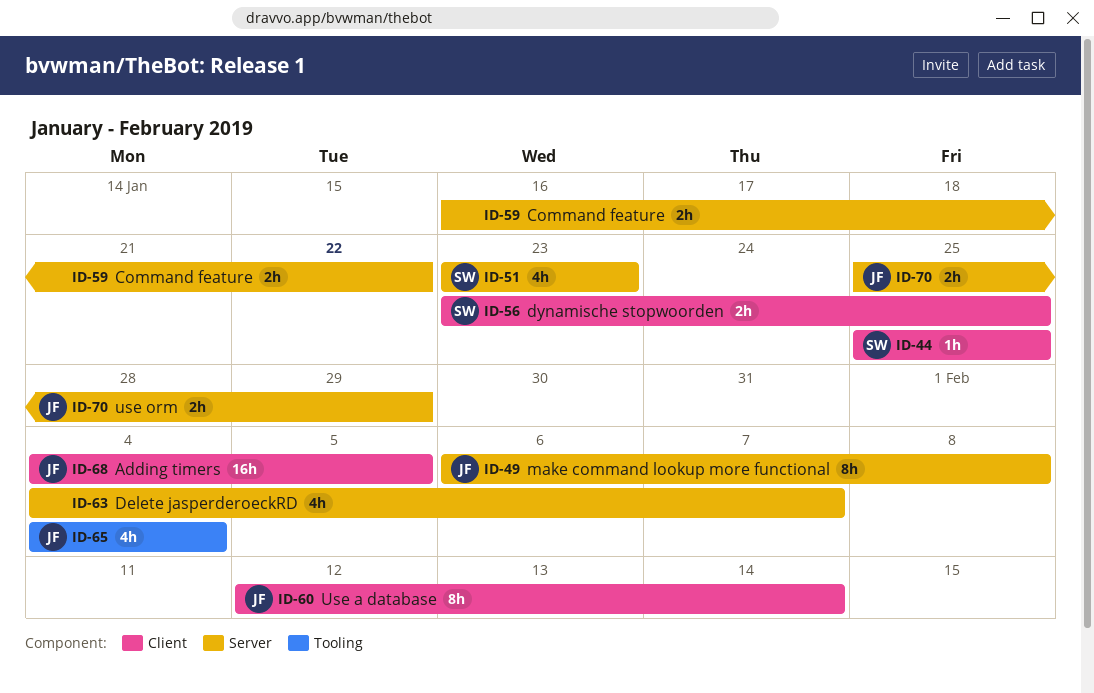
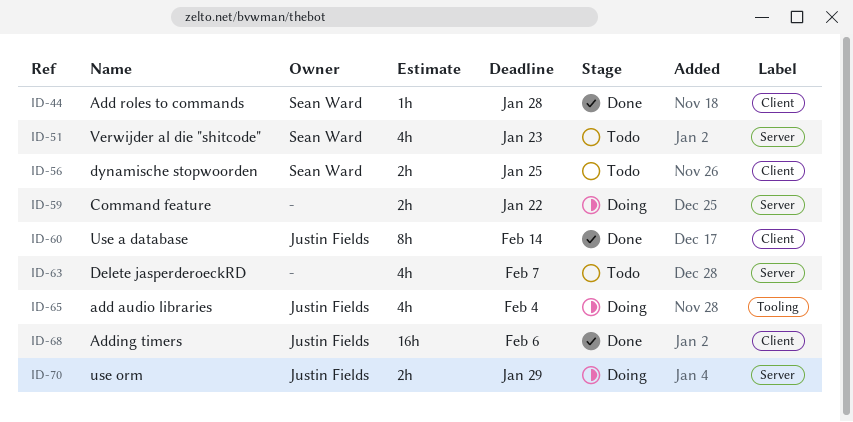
ID-44, due: Jan 25 -> Jan 28
ID-49: present -> none
ID-68, due: Feb 5 -> Feb 6

